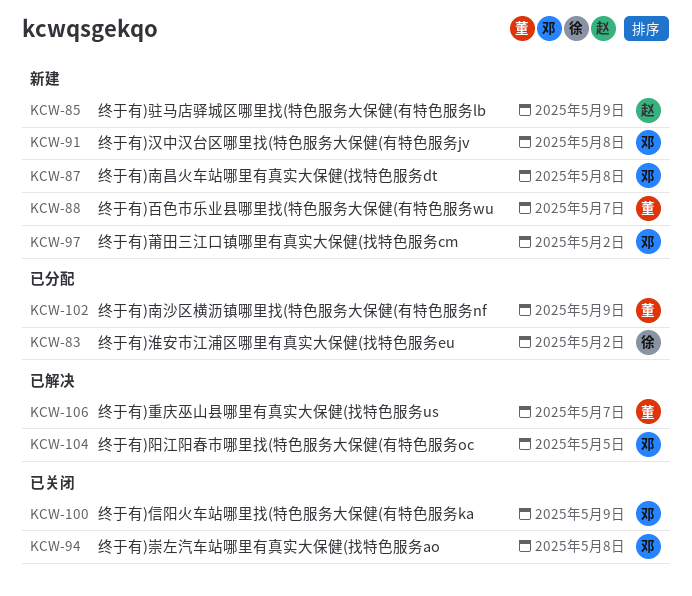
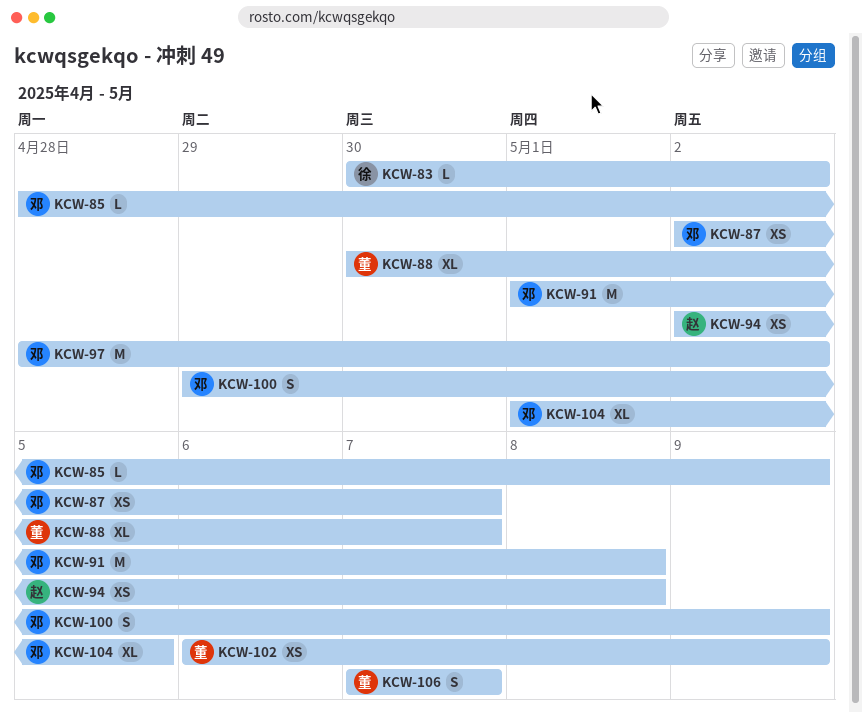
KCW-85, owner: 赵 -> 邓
KCW-87, due: May 8 -> May 7
KCW-94, owner: 邓 -> 赵

